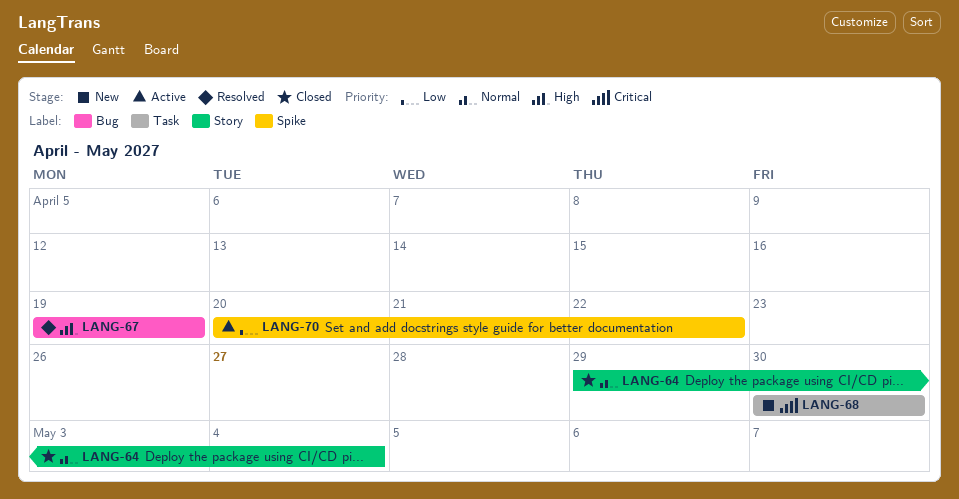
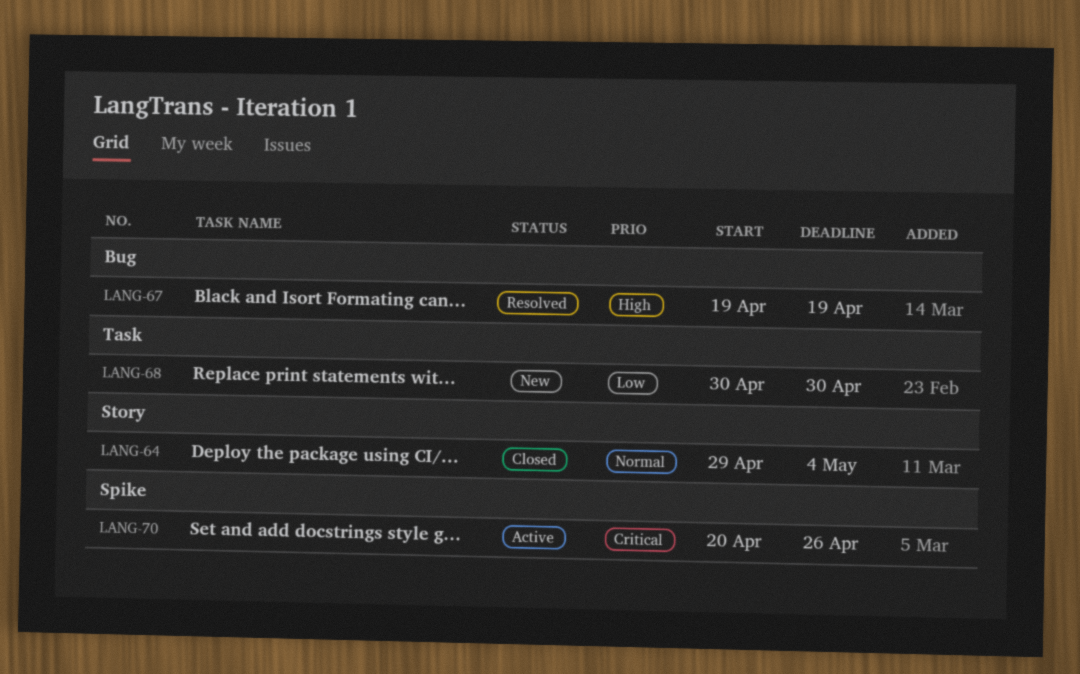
LANG-68, priority: Critical -> Low
LANG-70, priority: Low -> Critical
LANG-70, due: Apr 22 -> Apr 26

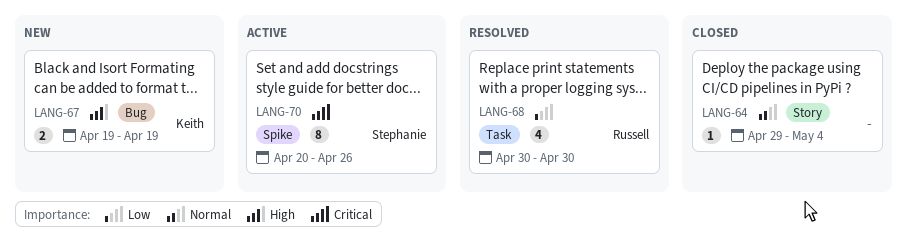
LANG-67, status: Resolved -> New
LANG-68, status: New -> Resolved

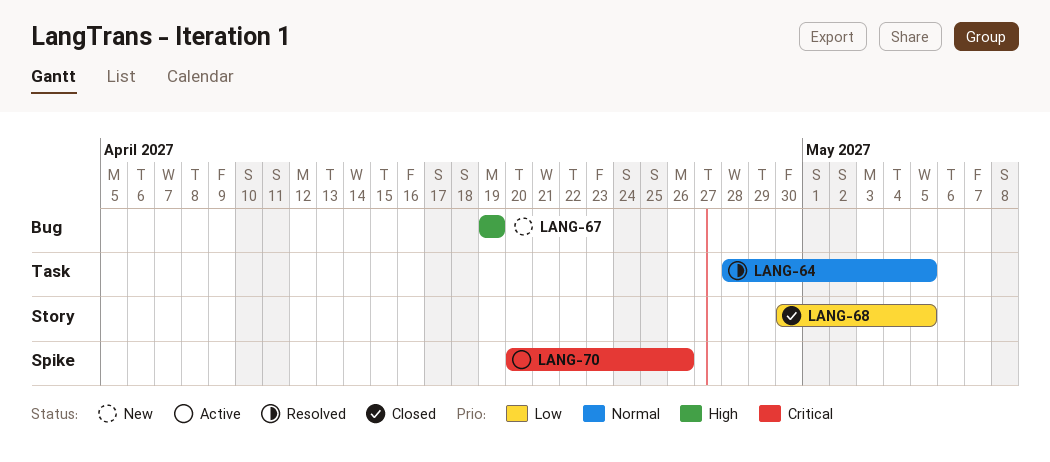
LANG-64, status: Closed -> Resolved
LANG-64, label: Story -> Task
LANG-64, start: Apr 29 -> Apr 28
LANG-64, due: May 4 -> May 5
LANG-68, status: Resolved -> Closed
LANG-68, label: Task -> Story
LANG-68, due: Apr 30 -> May 5

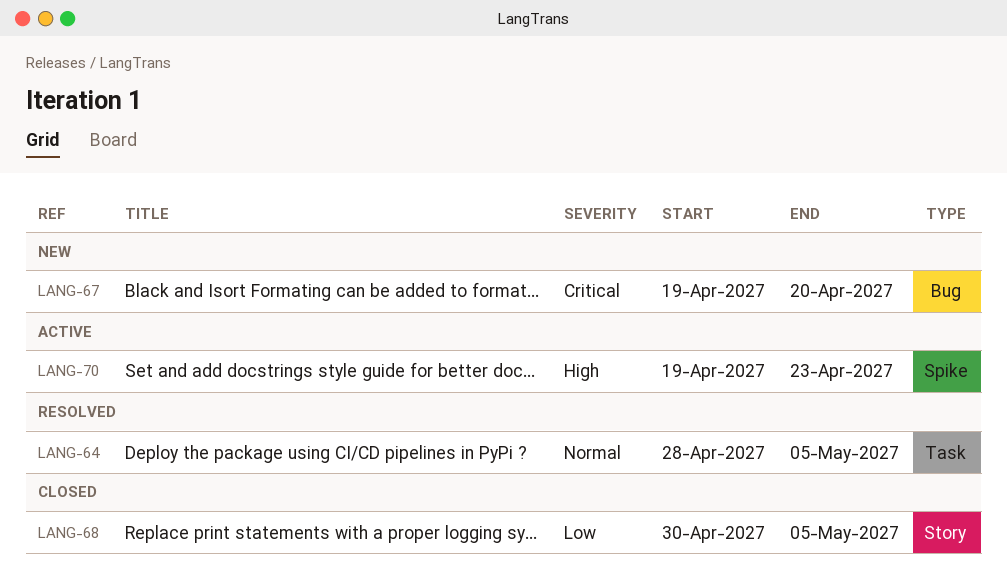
LANG-67, priority: High -> Critical
LANG-67, due: Apr 19 -> Apr 20
LANG-70, priority: Critical -> High
LANG-70, start: Apr 20 -> Apr 19
LANG-70, due: Apr 26 -> Apr 23

